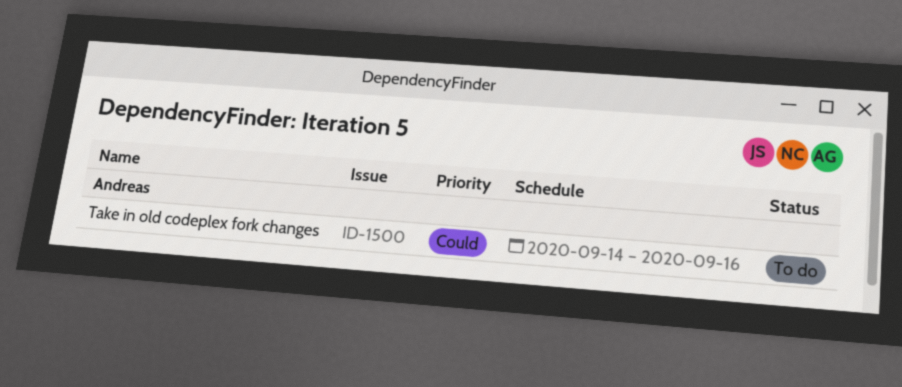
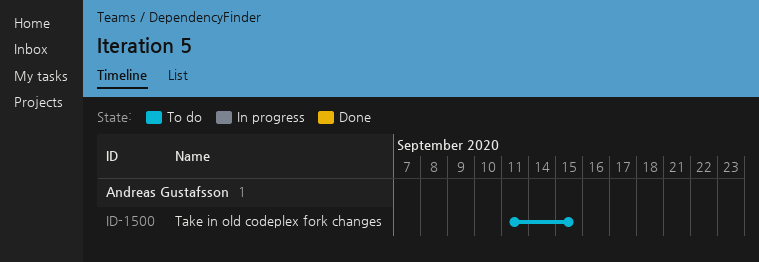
ID-1500, start: Sep 14 -> Sep 11
ID-1500, due: Sep 16 -> Sep 15

